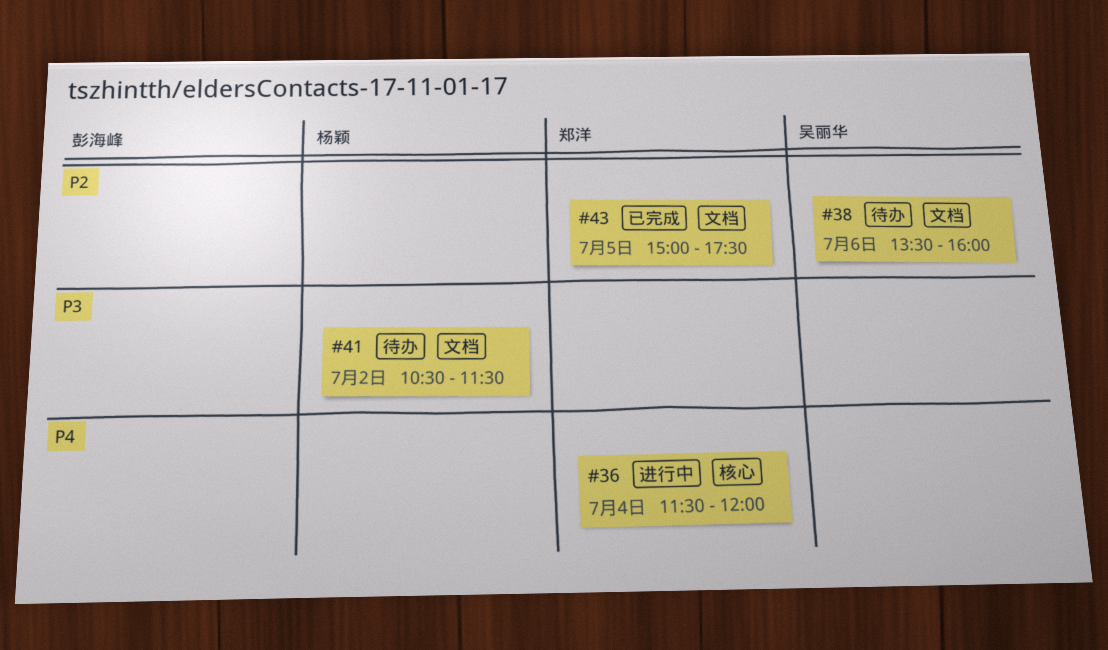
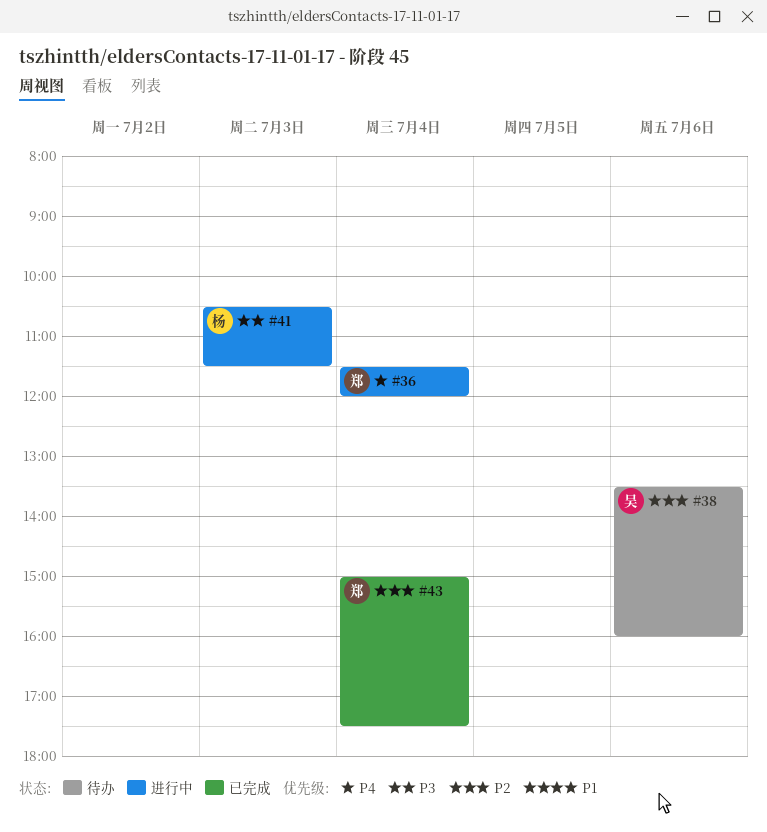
#41, status: 待办 -> 进行中
#41, day: Jul 2 -> Jul 3
#43, day: Jul 5 -> Jul 4

